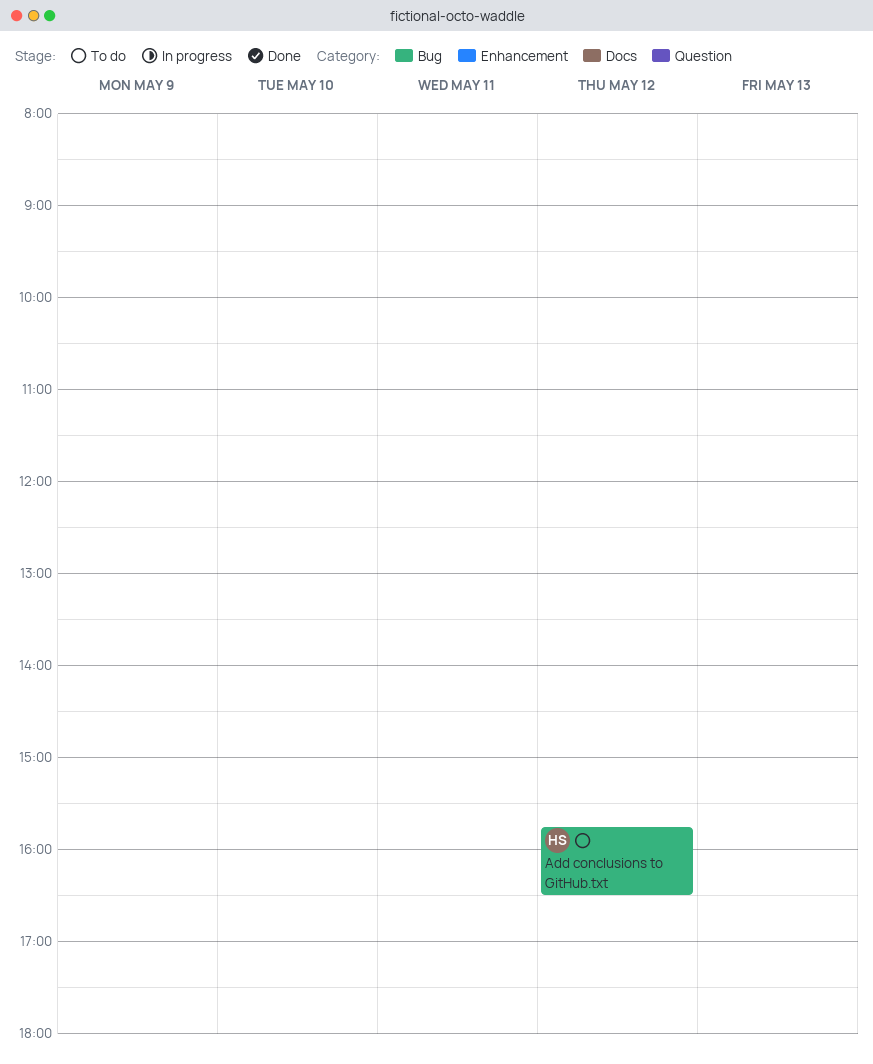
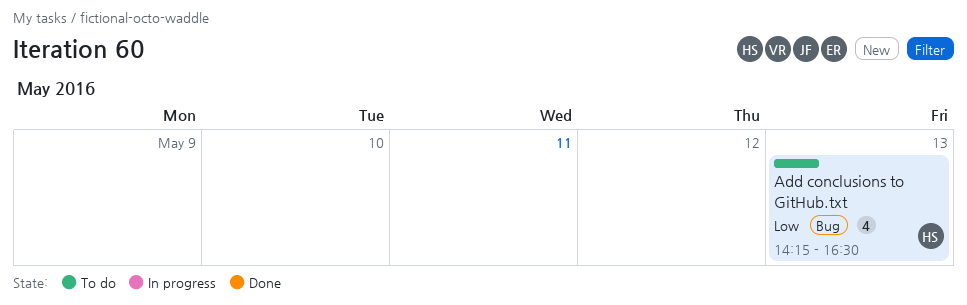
Add conclusions to GitHub.txt, day: May 12 -> May 13
Add conclusions to GitHub.txt, begins: 15:45 -> 14:15

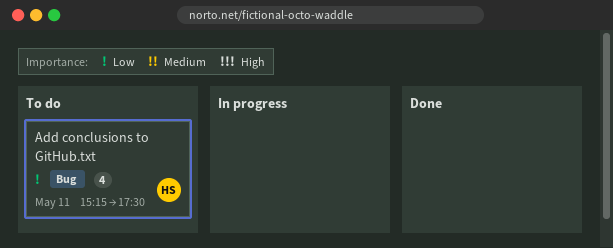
Add conclusions to GitHub.txt, day: May 13 -> May 11
Add conclusions to GitHub.txt, begins: 14:15 -> 15:15
Add conclusions to GitHub.txt, ends: 16:30 -> 17:30

